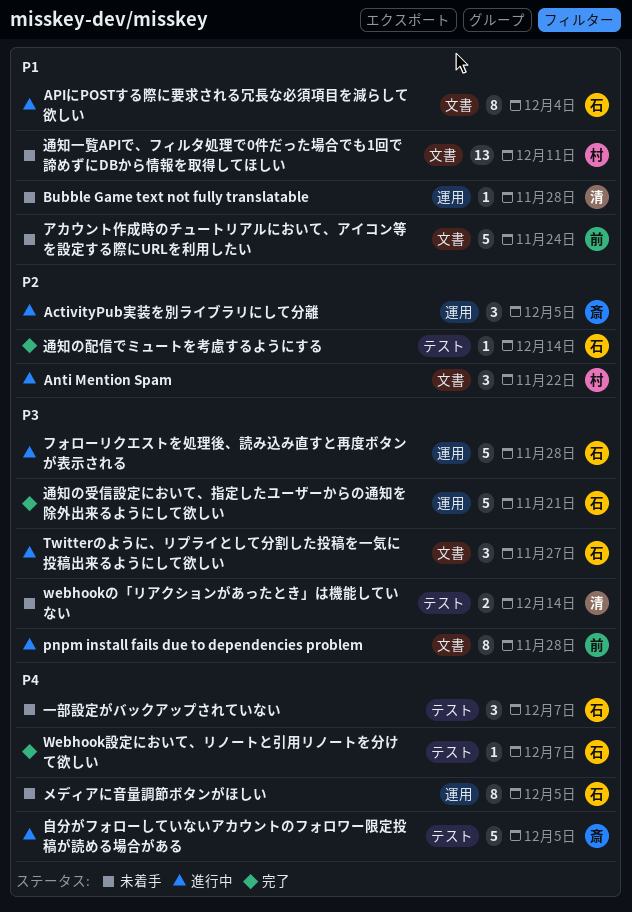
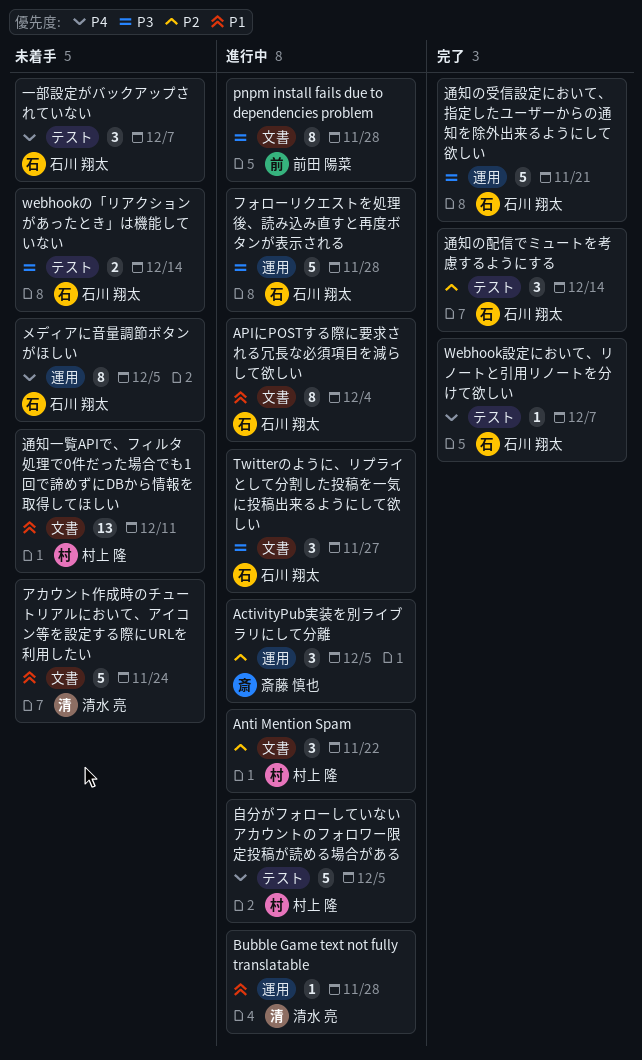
Bubble Game text not fully translatable, status: 未着手 -> 進行中
webhookの「リアクションがあったとき」は機能していない, owner: 清水 亮 -> 石川 翔太
アカウント作成時のチュートリアルにおいて、アイコン等を設定する際にURLを利用したい, owner: 前田 陽菜 -> 清水 亮
自分がフォローしていないアカウントのフォロワー限定投稿が読める場合がある, owner: 斎藤 慎也 -> 村上 隆
通知の配信でミュートを考慮するようにする, estimate: 1 -> 3

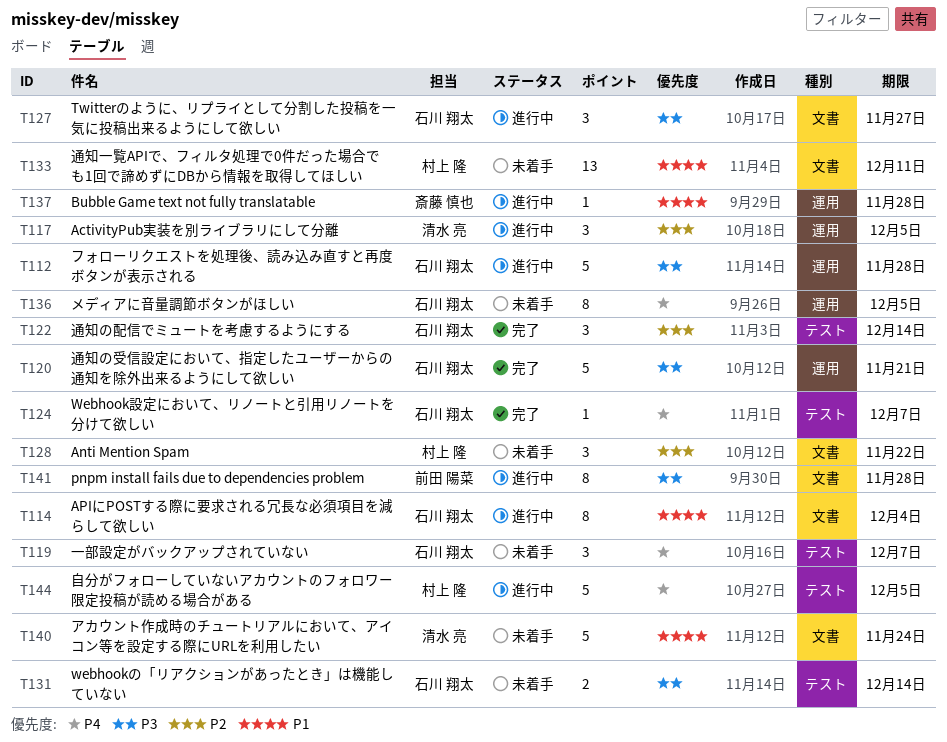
ActivityPub実装を別ライブラリにして分離, owner: 斎藤 慎也 -> 清水 亮
Anti Mention Spam, status: 進行中 -> 未着手
Bubble Game text not fully translatable, owner: 清水 亮 -> 斎藤 慎也

